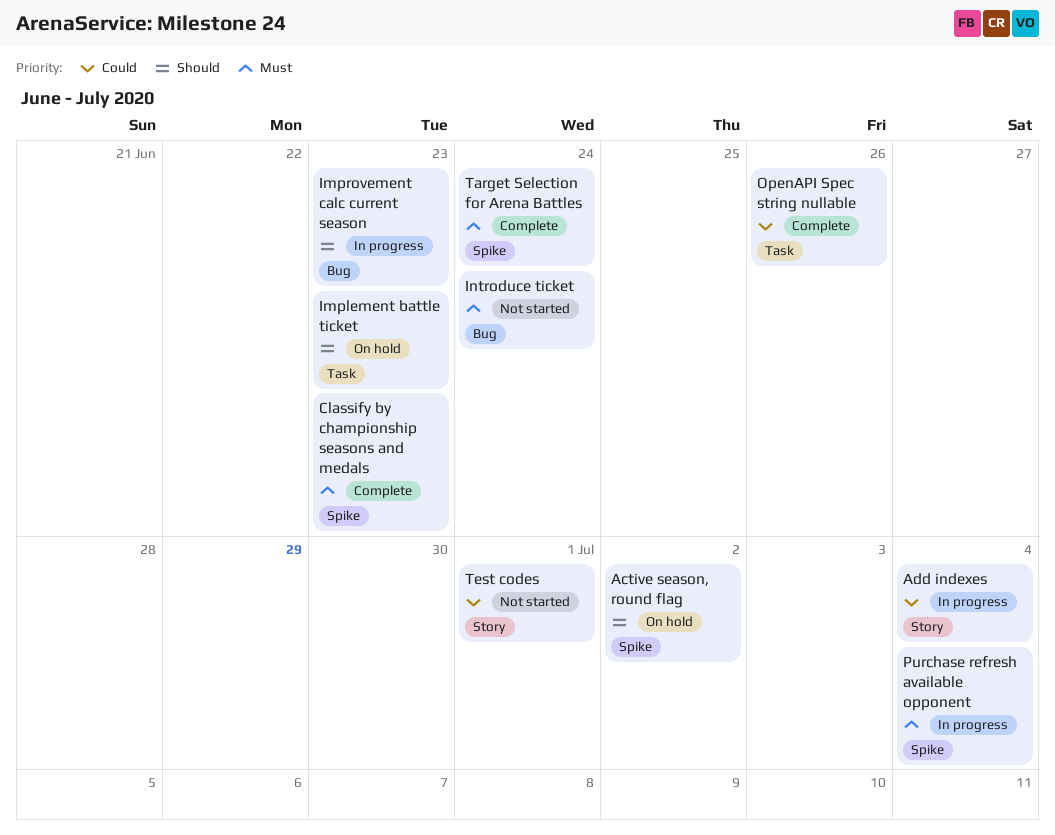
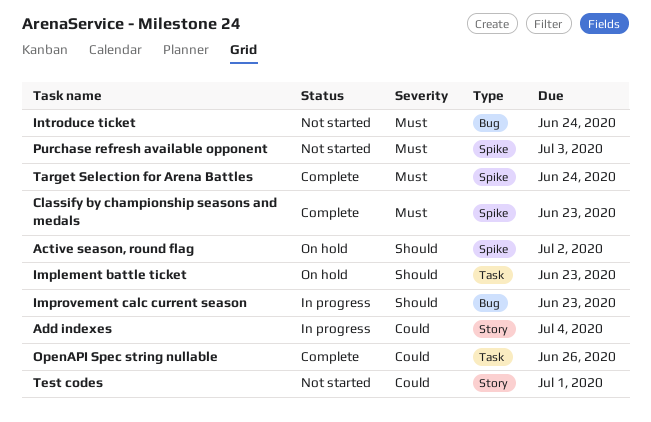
Purchase refresh available opponent, status: In progress -> Not started
Purchase refresh available opponent, due: Jul 4 -> Jul 3

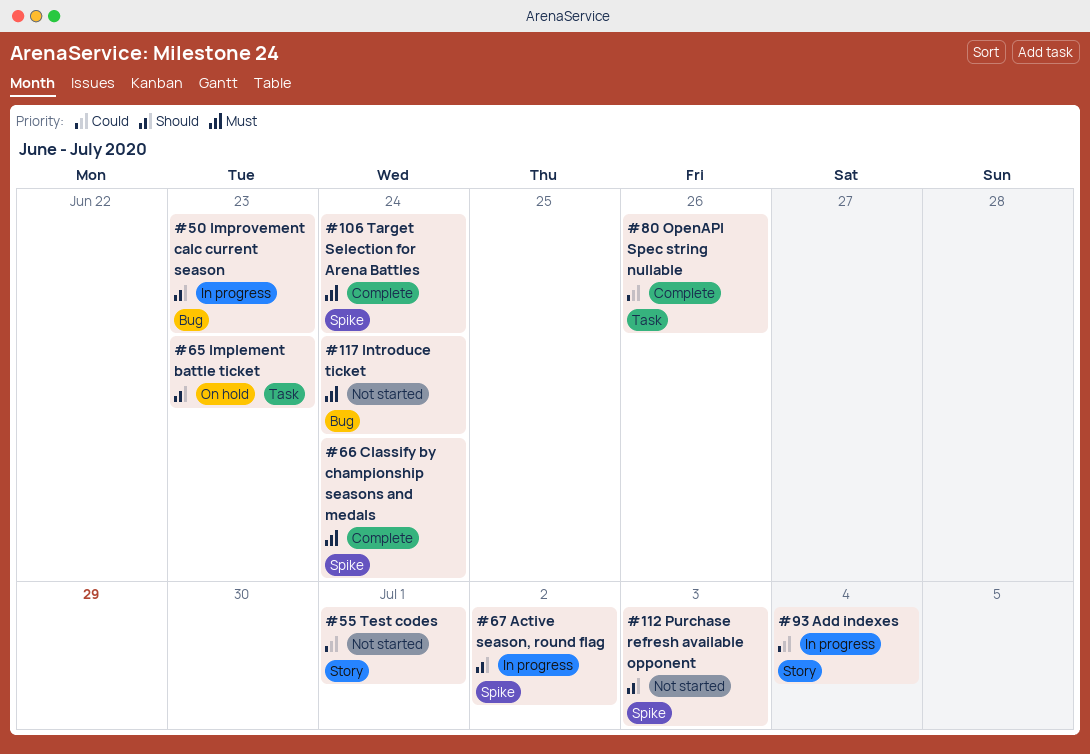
Active season, round flag, status: On hold -> In progress
Classify by championship seasons and medals, due: Jun 23 -> Jun 24
Purchase refresh available opponent, priority: Must -> Should

